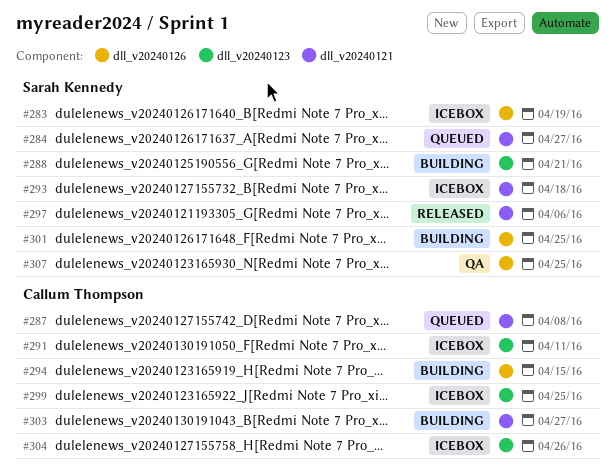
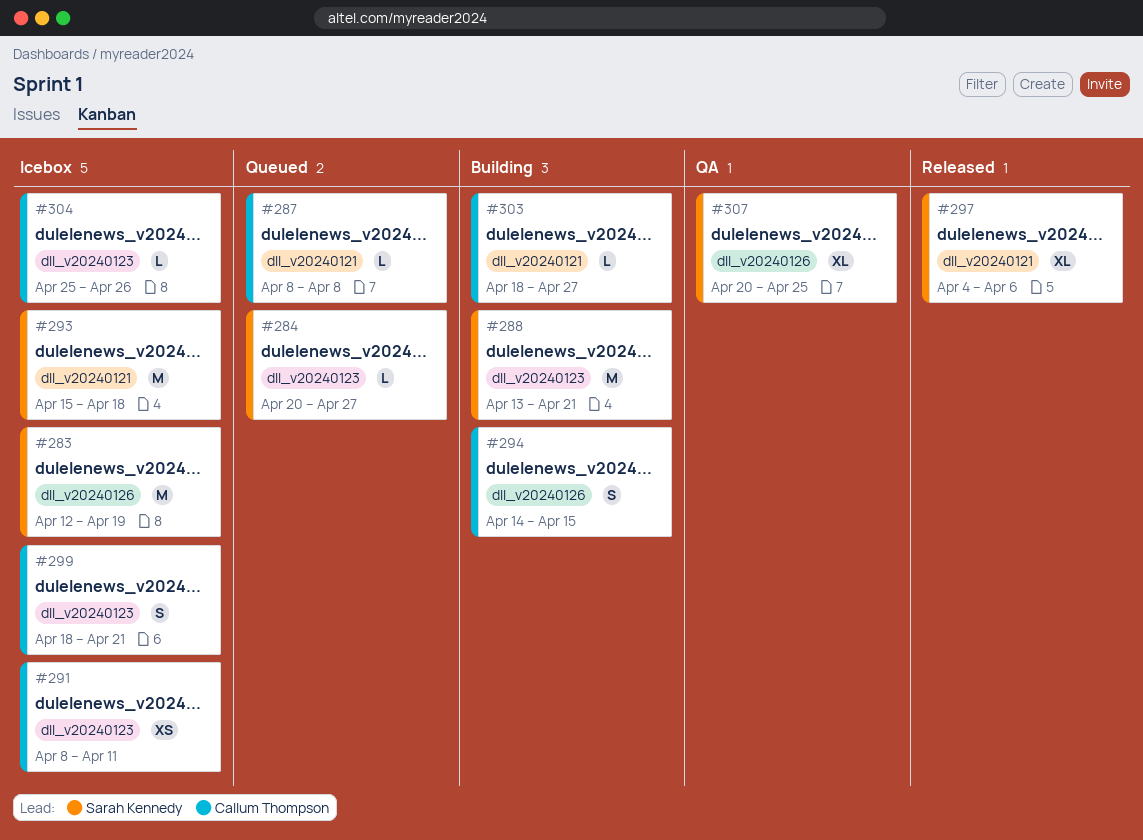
#284, label: dll_v20240121 -> dll_v20240123
#299, due: Apr 25 -> Apr 21
#301: present -> none

